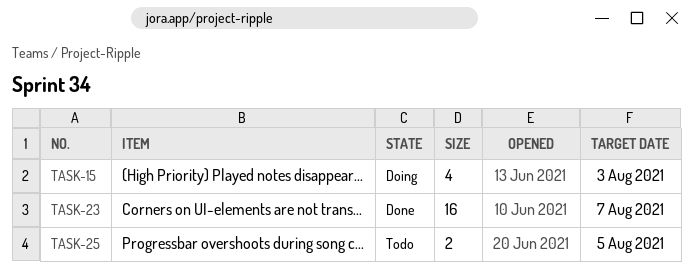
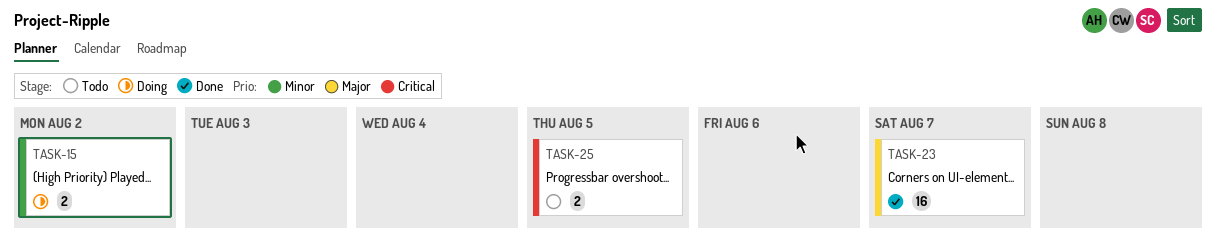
TASK-15, estimate: 4 -> 2
TASK-15, due: Aug 3 -> Aug 2

